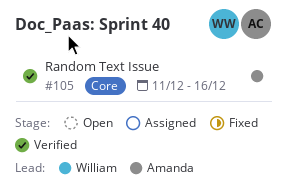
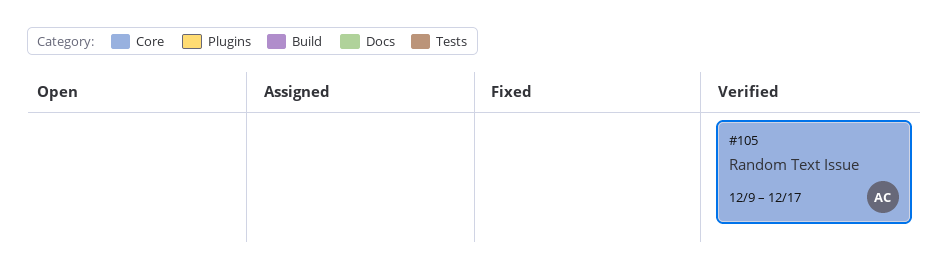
#105, start: Dec 11 -> Dec 9
#105, due: Dec 16 -> Dec 17

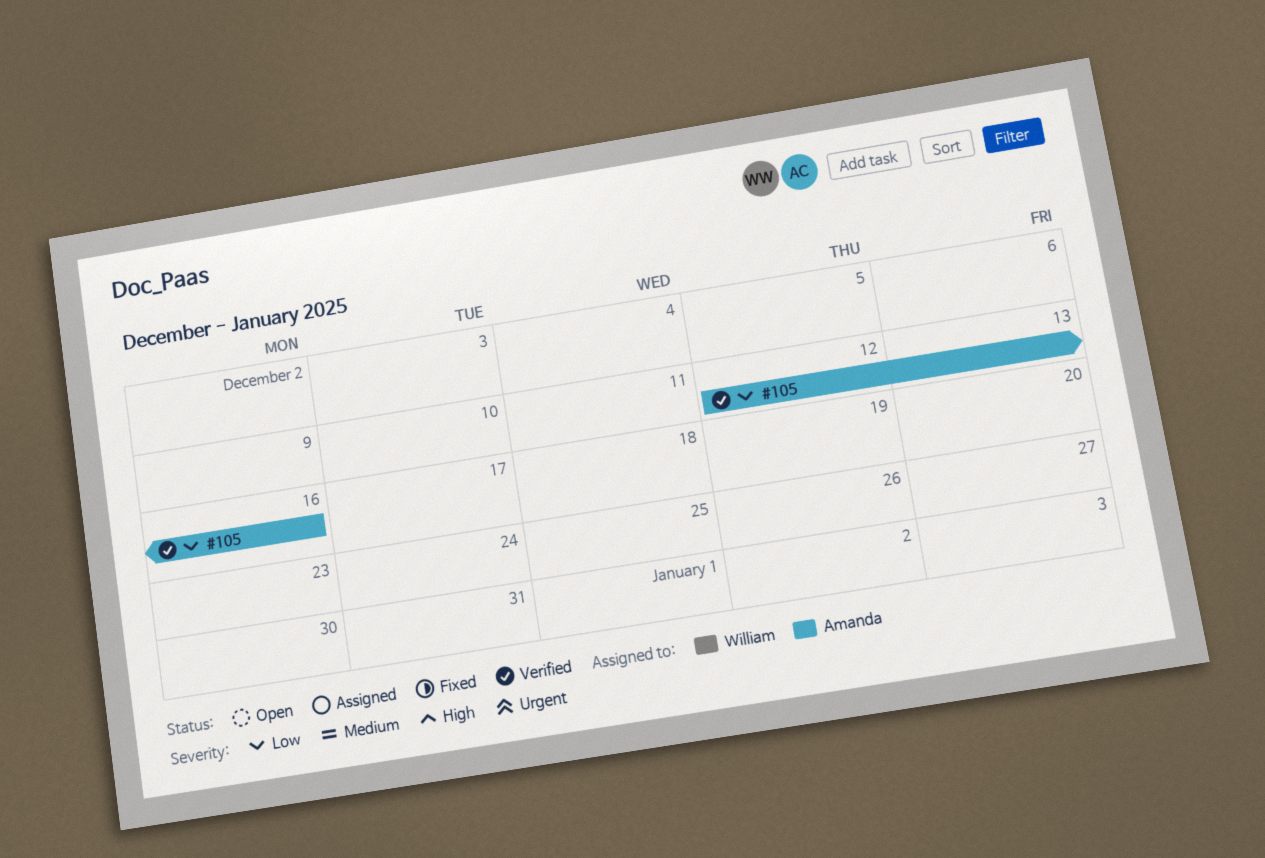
#105, start: Dec 9 -> Dec 12
#105, due: Dec 17 -> Dec 16

